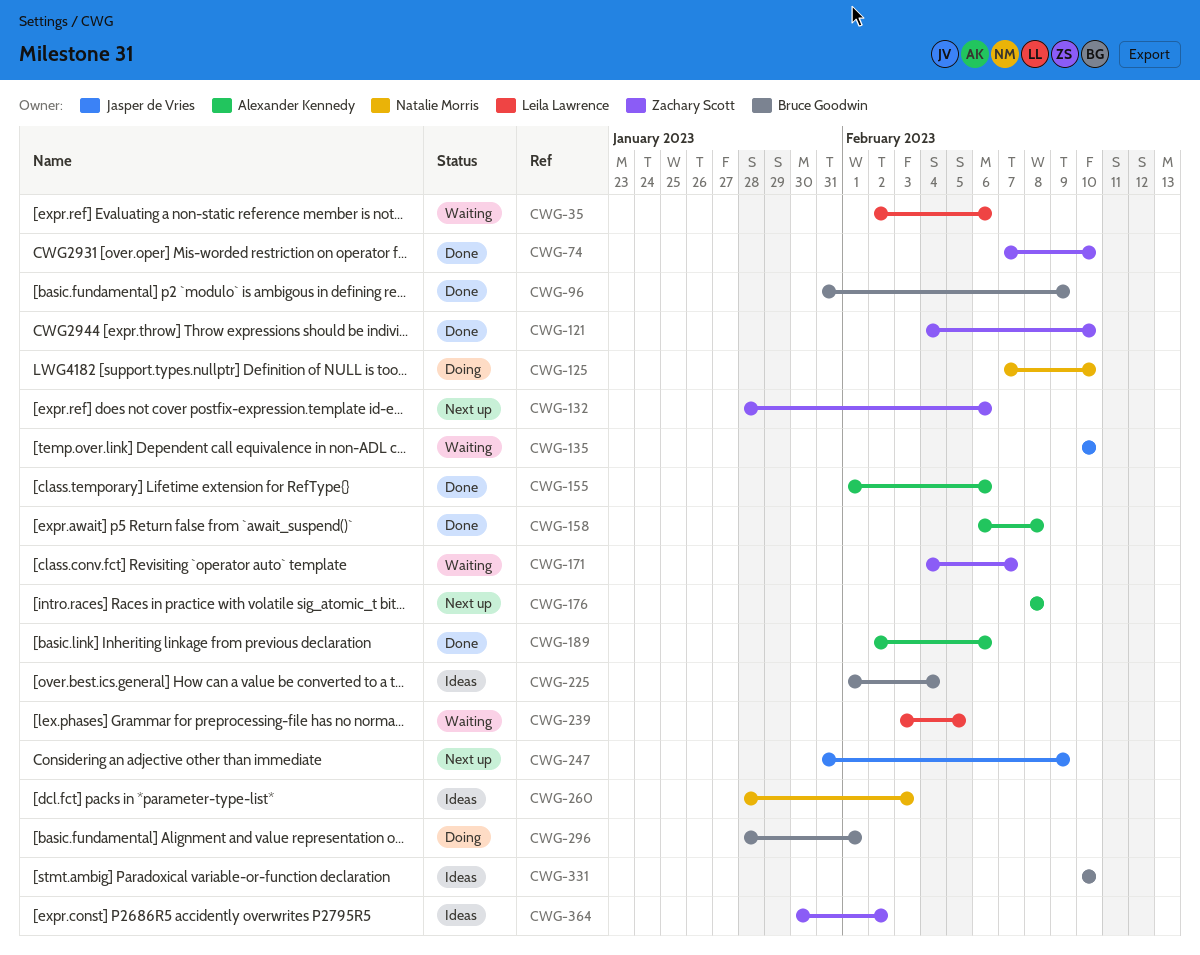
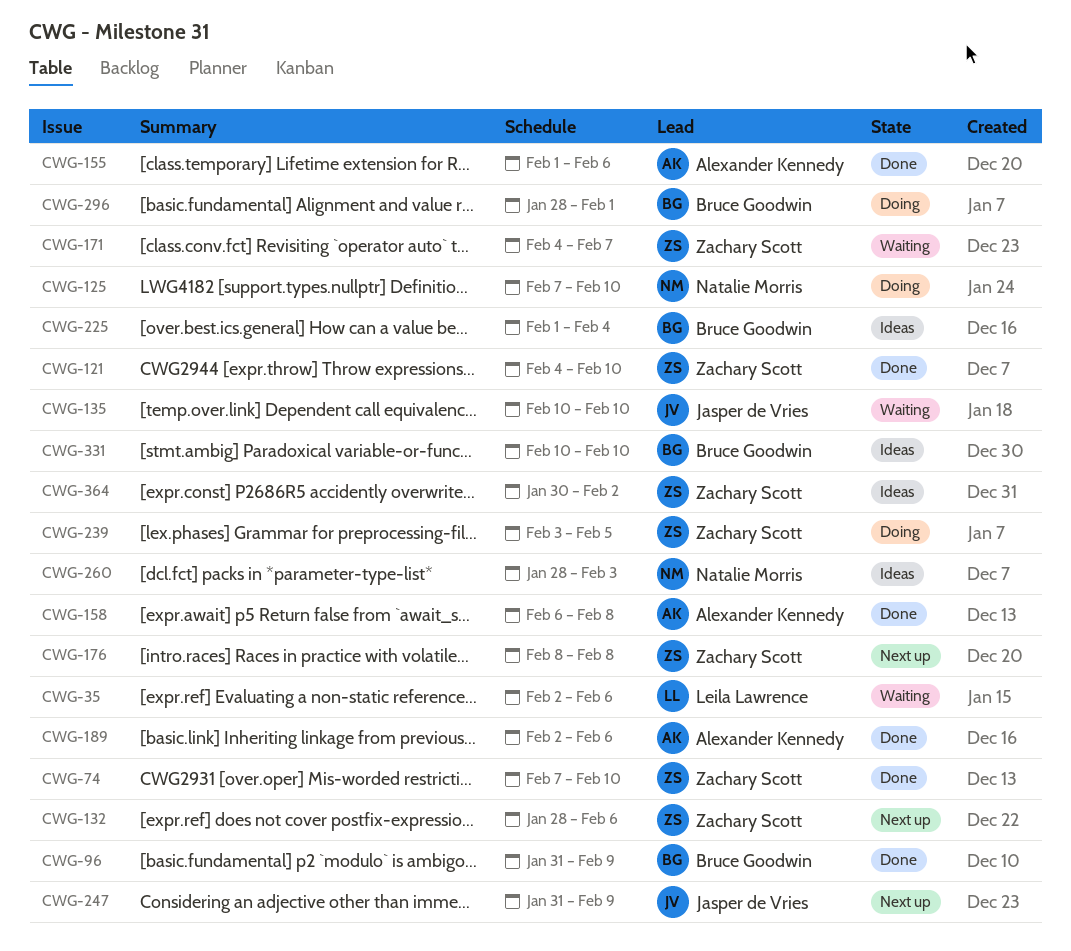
CWG-176, owner: Alexander Kennedy -> Zachary Scott
CWG-239, status: Waiting -> Doing
CWG-239, owner: Leila Lawrence -> Zachary Scott

